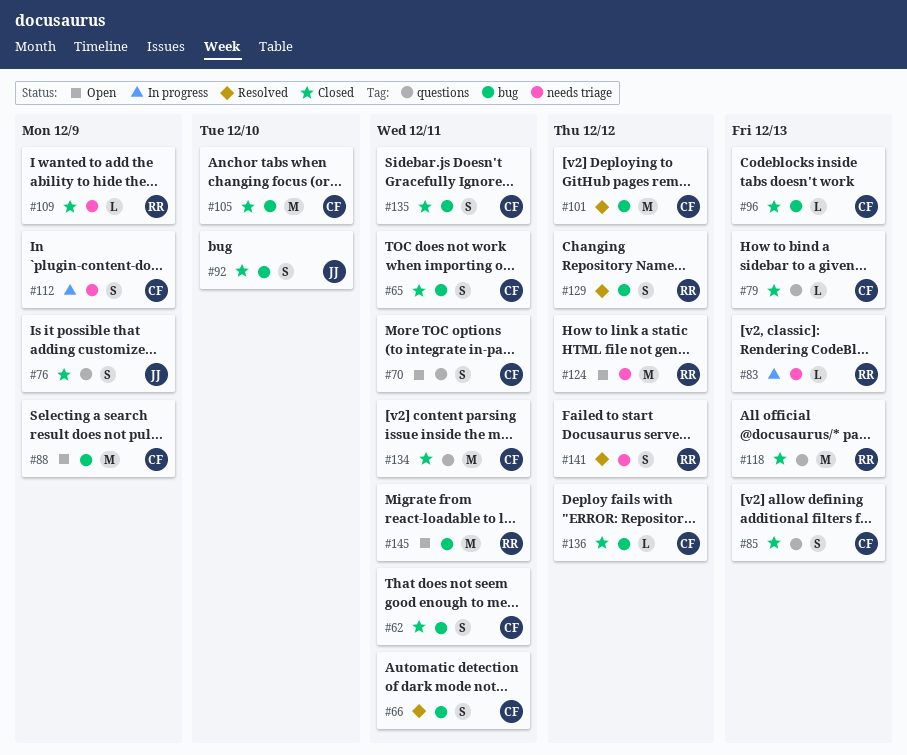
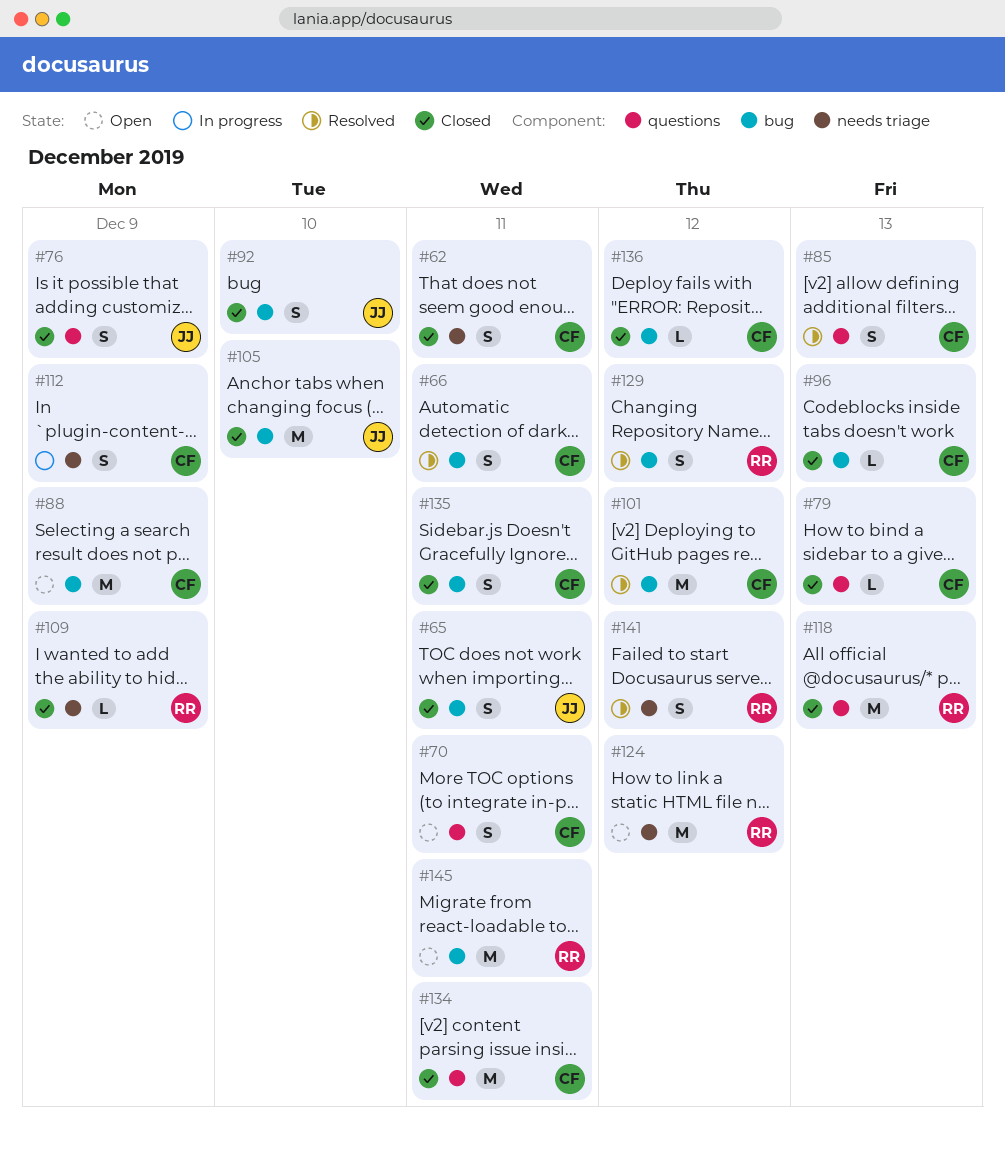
#62, label: bug -> needs triage
#65, owner: CF -> JJ
#83: present -> none
#85, status: Closed -> Resolved
#105, owner: CF -> JJ

